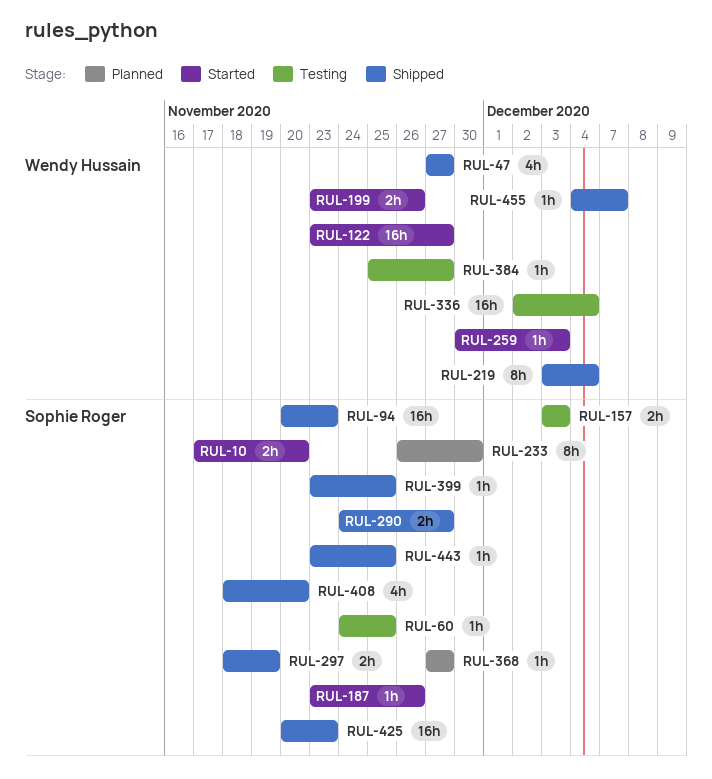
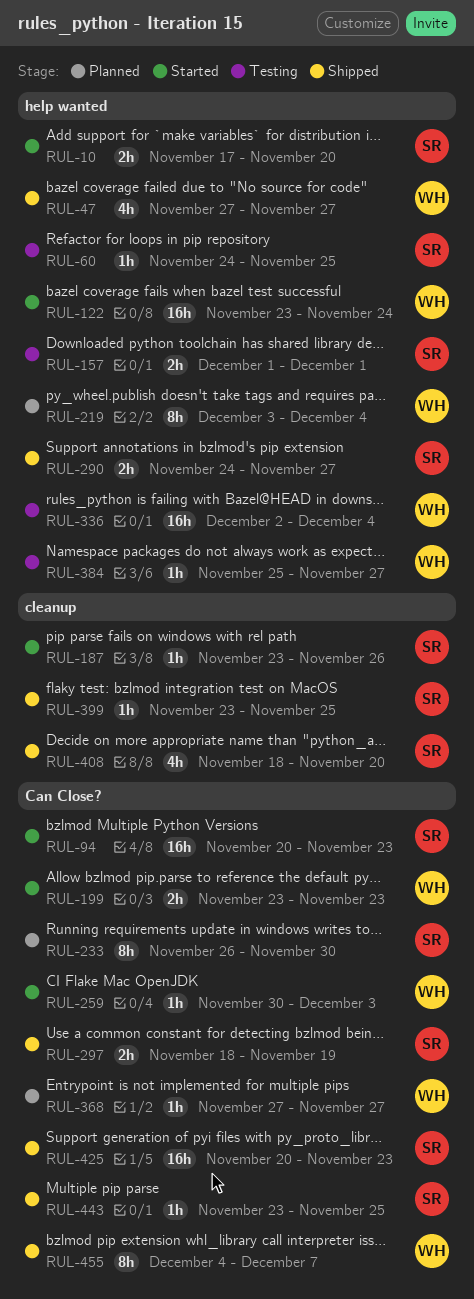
RUL-94, status: Shipped -> Started
RUL-122, due: Nov 27 -> Nov 24
RUL-157, start: Dec 3 -> Dec 1
RUL-157, due: Dec 3 -> Dec 1
RUL-199, due: Nov 26 -> Nov 23
RUL-219, status: Shipped -> Planned
RUL-368, owner: Sophie Roger -> Wendy Hussain
RUL-455, estimate: 1h -> 8h

